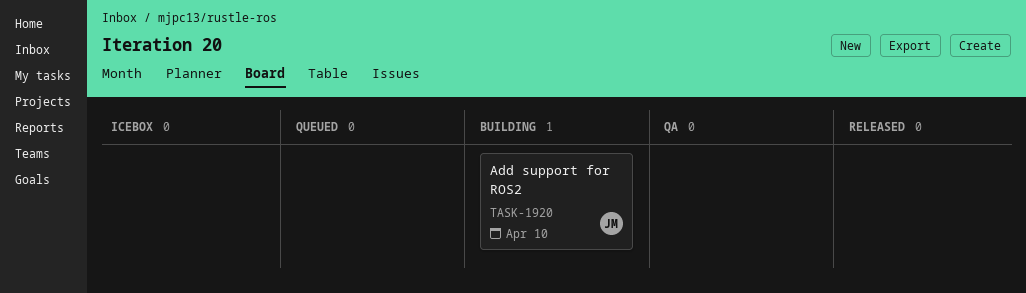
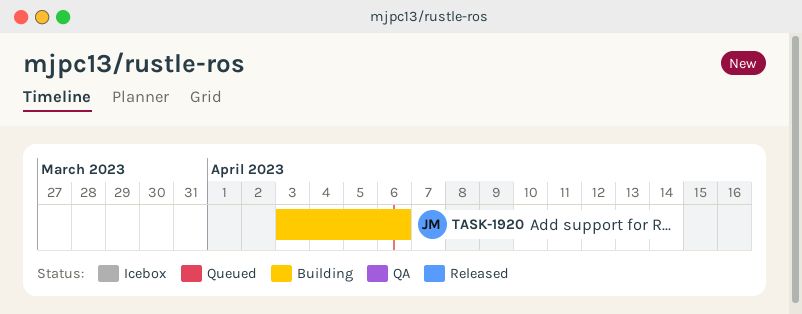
TASK-1920, due: Apr 10 -> Apr 6

